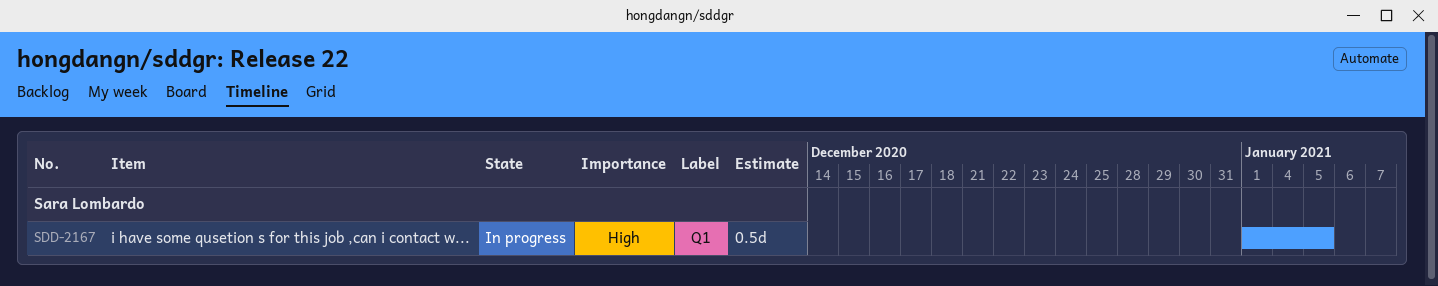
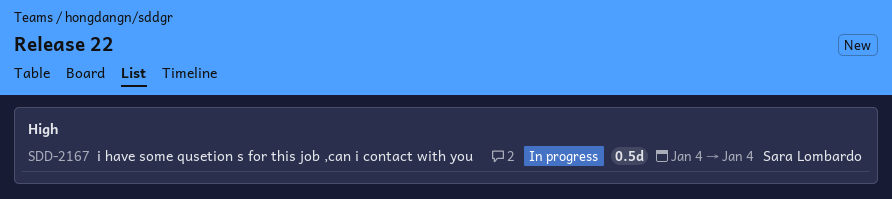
SDD-2167, start: Jan 1 -> Jan 4
SDD-2167, due: Jan 5 -> Jan 4

